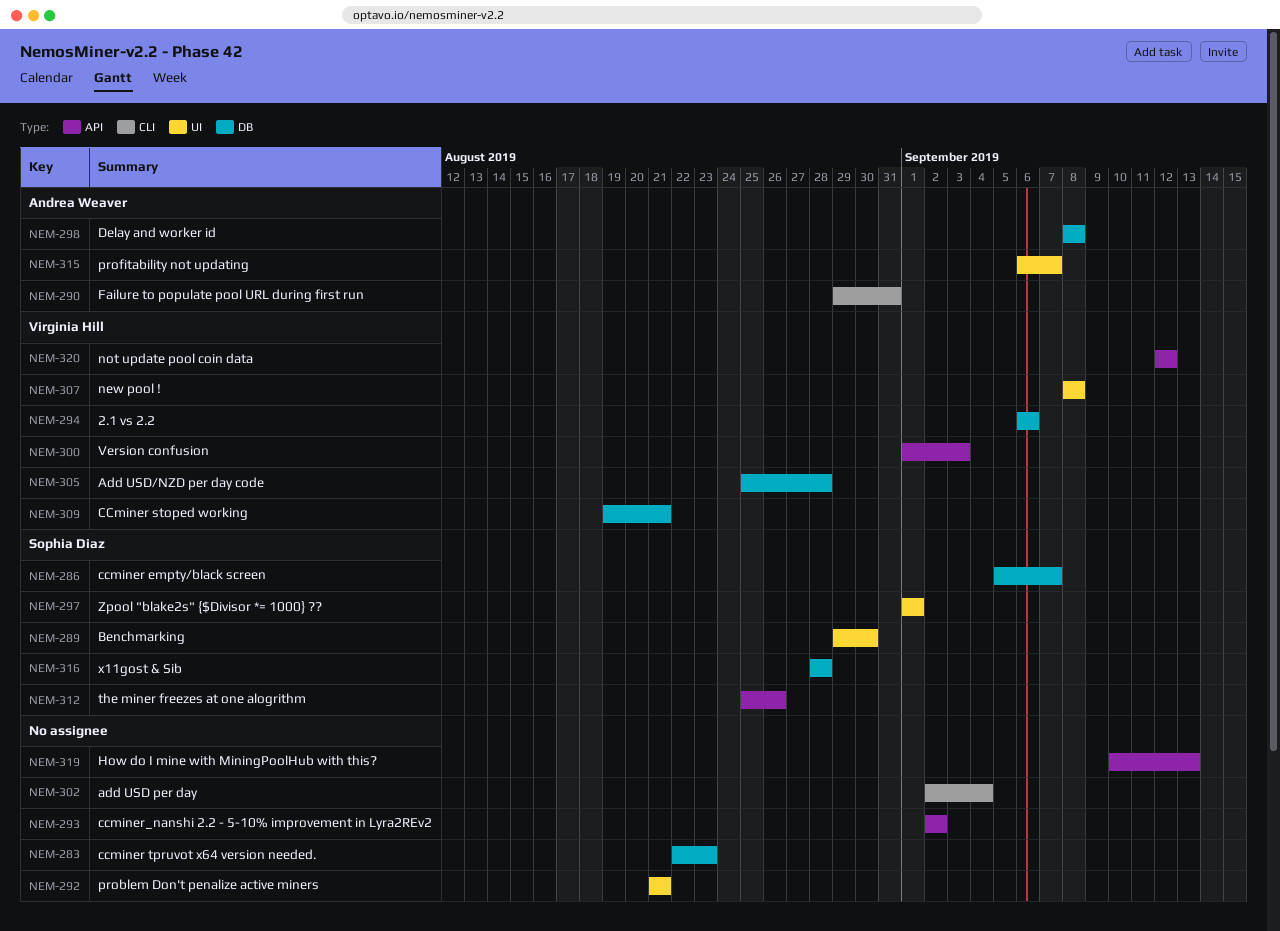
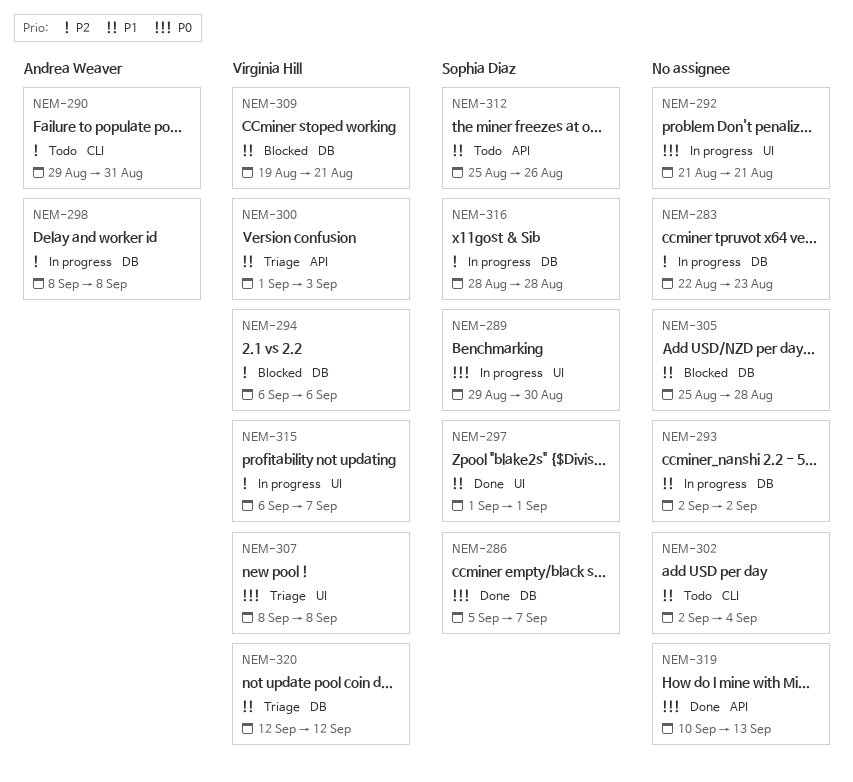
NEM-293, label: API -> DB
NEM-305, owner: Virginia Hill -> none
NEM-315, owner: Andrea Weaver -> Virginia Hill
NEM-320, label: API -> DB

